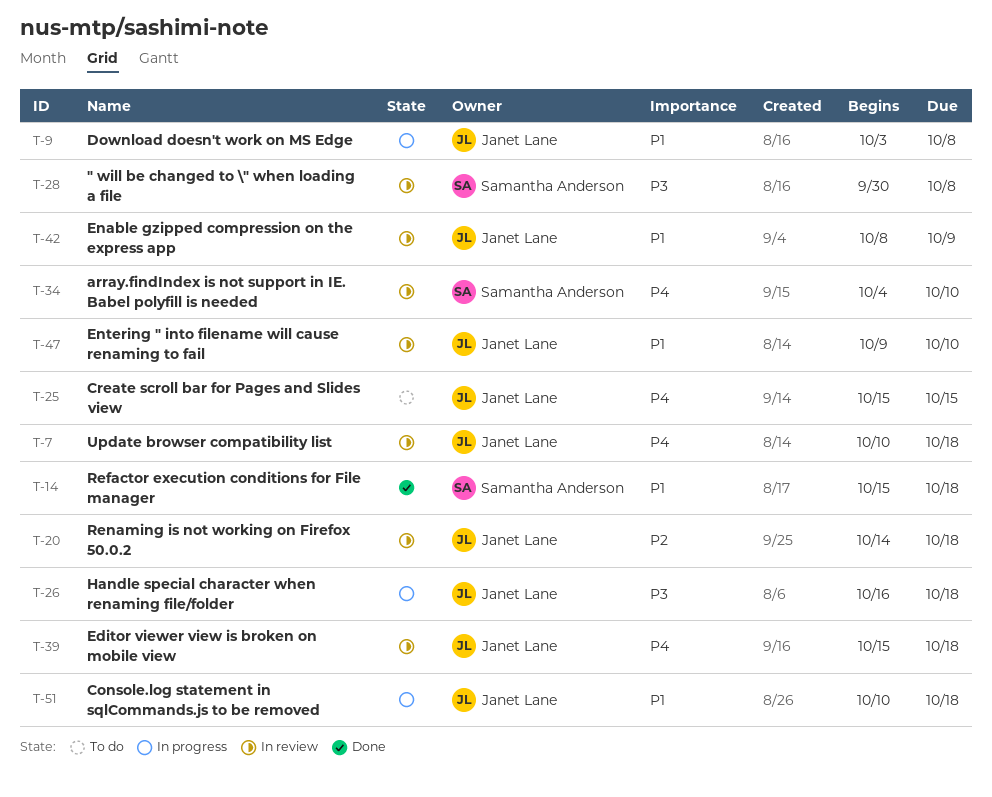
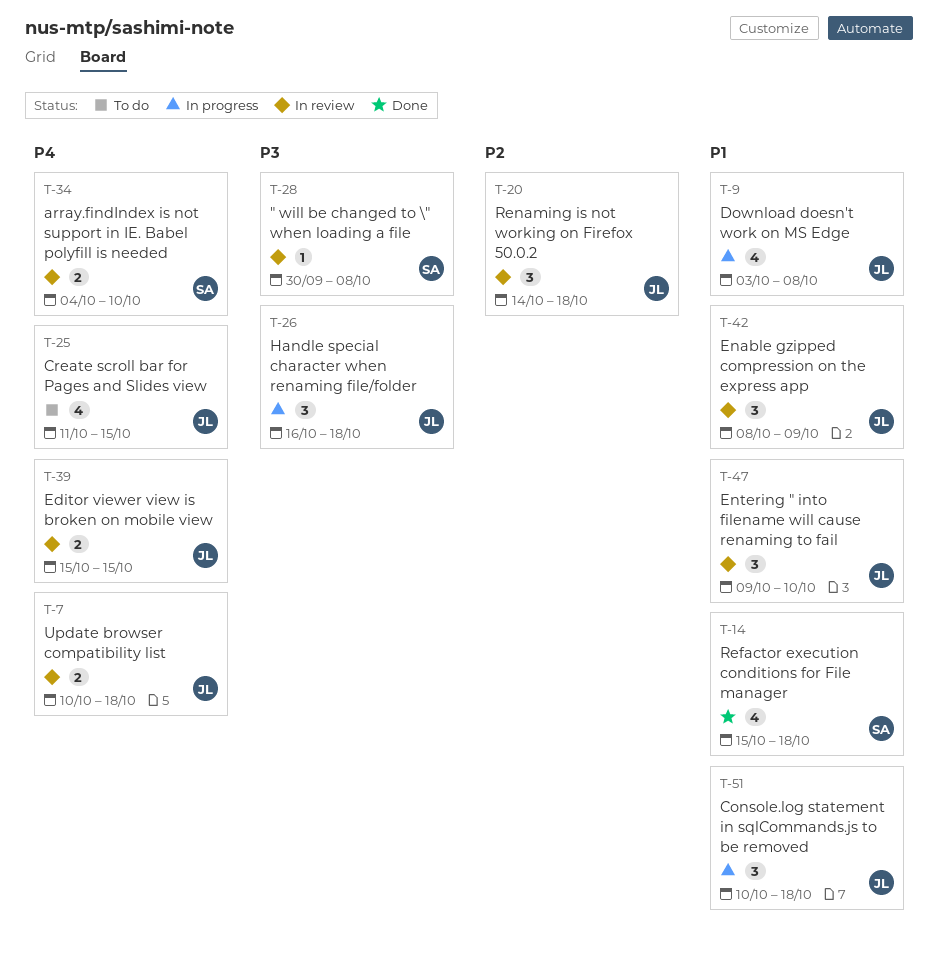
T-25, start: Oct 15 -> Oct 11
T-39, due: Oct 18 -> Oct 15

